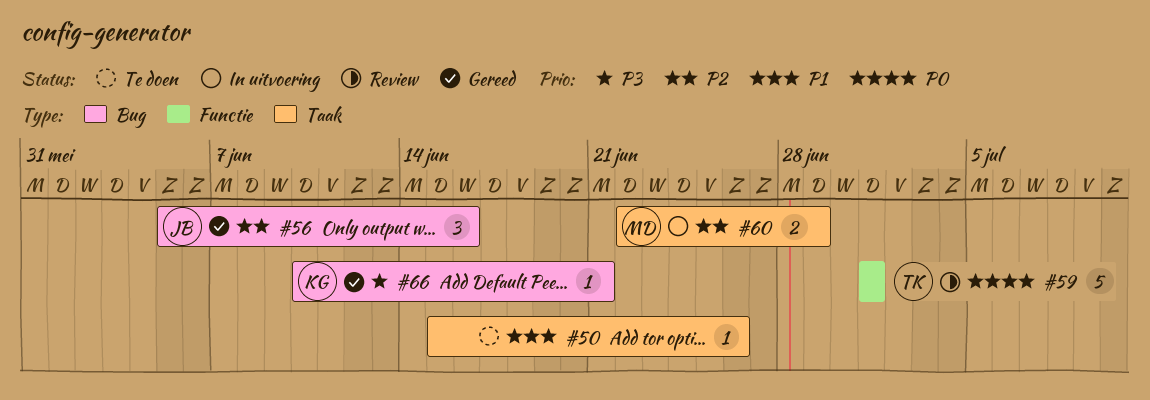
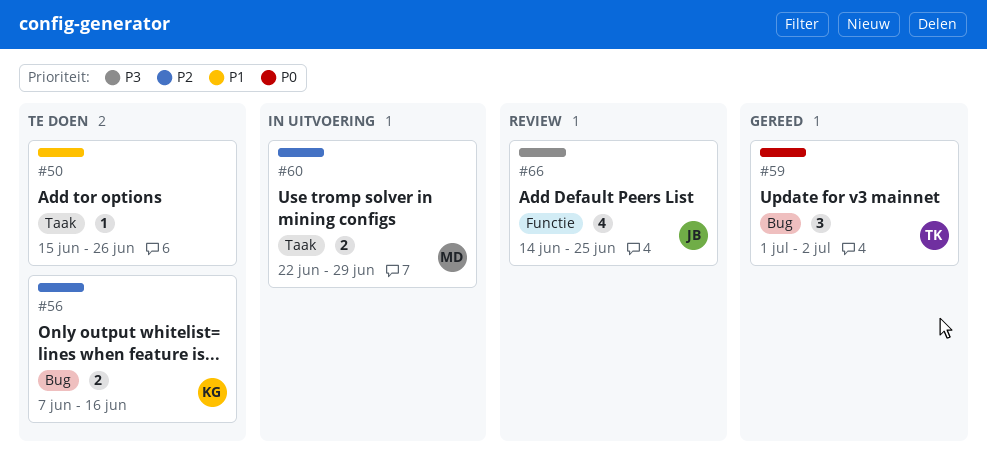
#56, status: Gereed -> Te doen
#56, owner: JB -> KG
#56, estimate: 3 -> 2
#56, start: Jun 5 -> Jun 7
#59, status: Review -> Gereed
#59, label: Functie -> Bug
#59, estimate: 5 -> 3
#59, due: Jul 1 -> Jul 2
#66, status: Gereed -> Review
#66, owner: KG -> JB
#66, label: Bug -> Functie
#66, estimate: 1 -> 4
#66, start: Jun 10 -> Jun 14
#66, due: Jun 21 -> Jun 25

